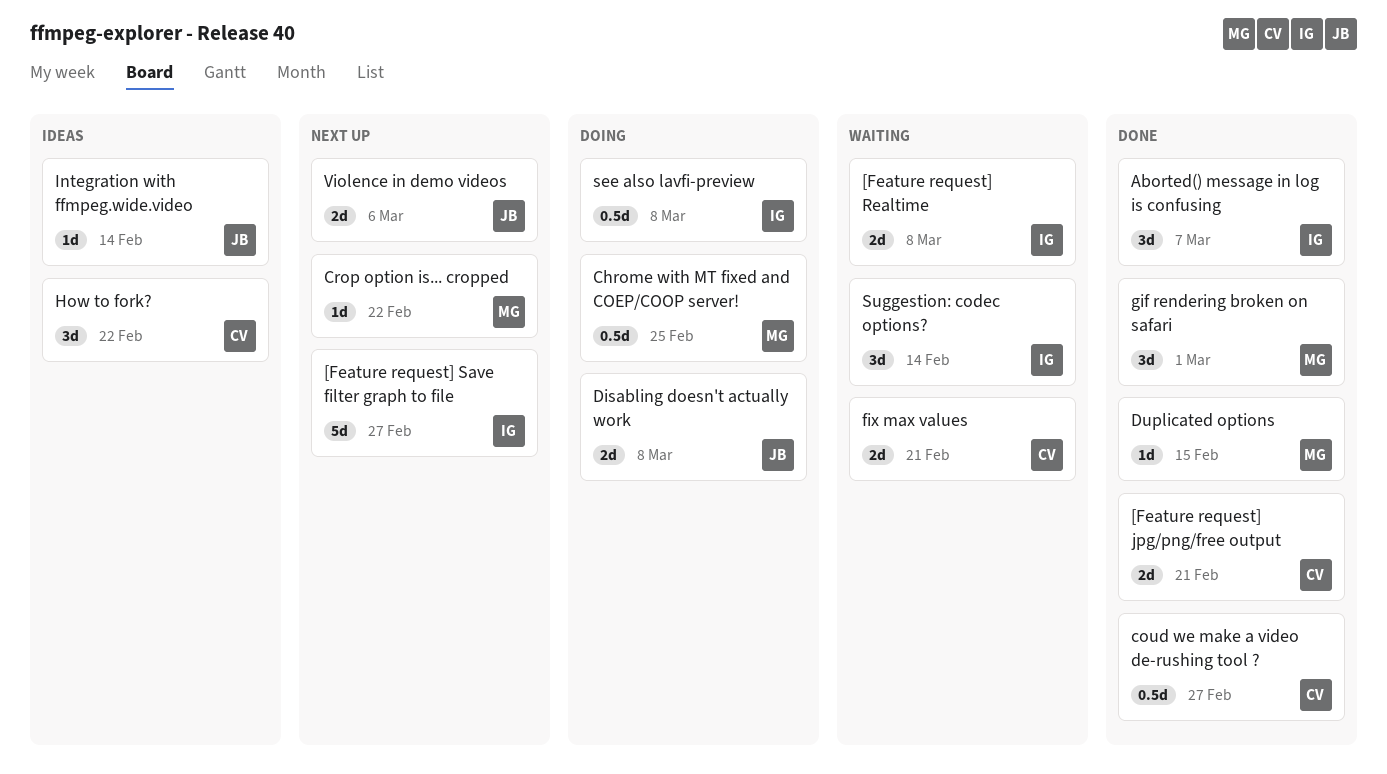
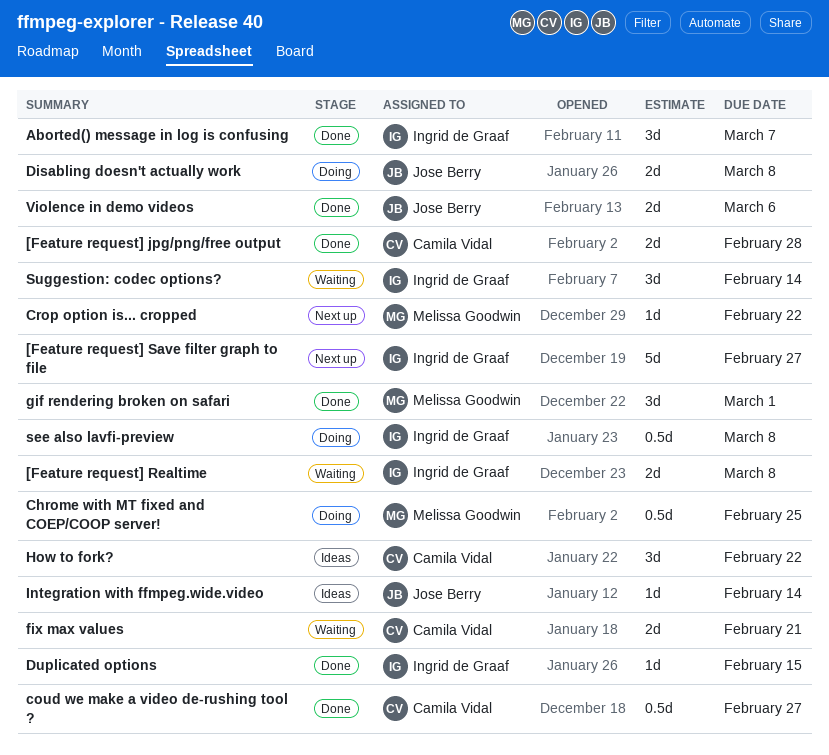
[Feature request] jpg/png/free output, due: Feb 21 -> Feb 28
Duplicated options, owner: Melissa Goodwin -> Ingrid de Graaf
Violence in demo videos, status: Next up -> Done

